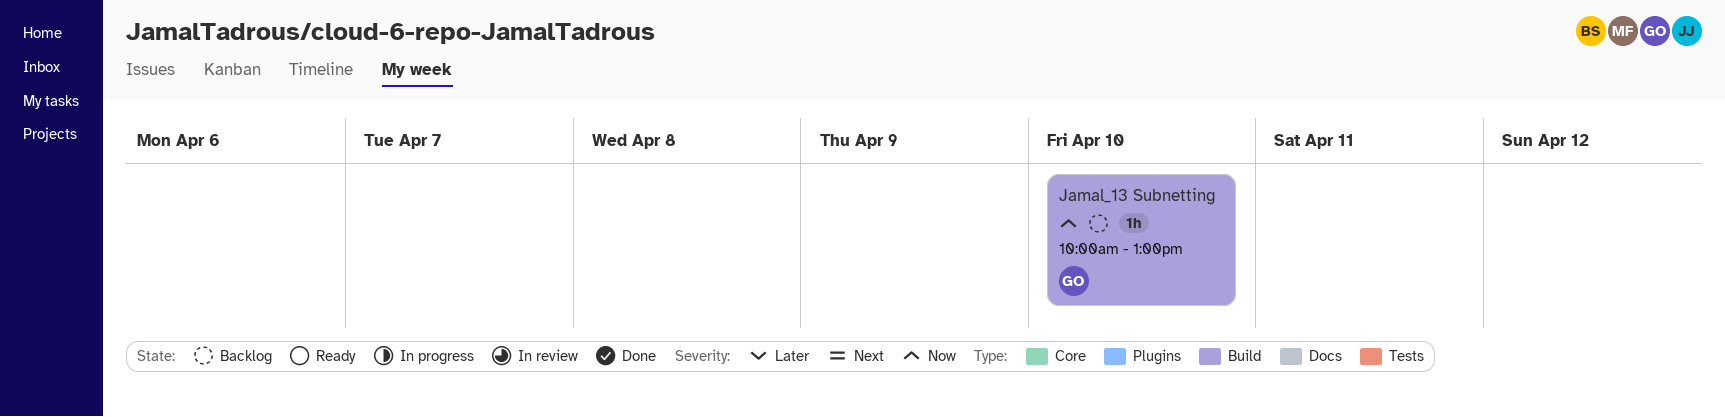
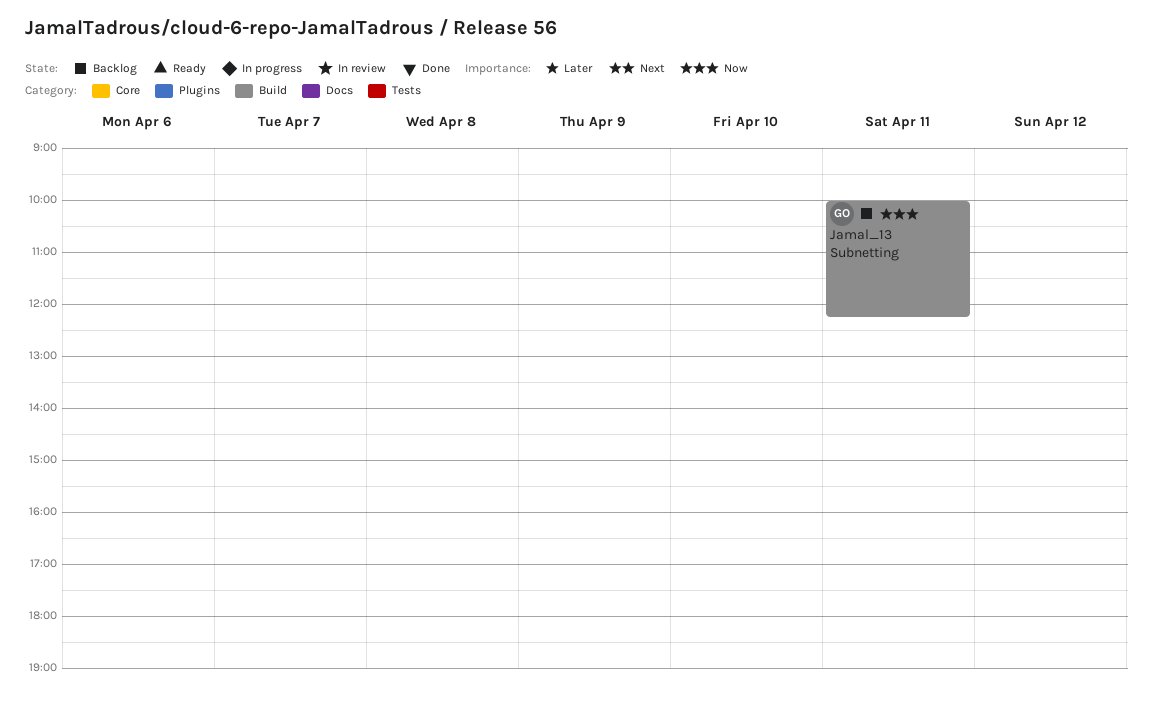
Jamal_13 Subnetting, day: Apr 10 -> Apr 11
Jamal_13 Subnetting, ends: 13:00 -> 12:15

